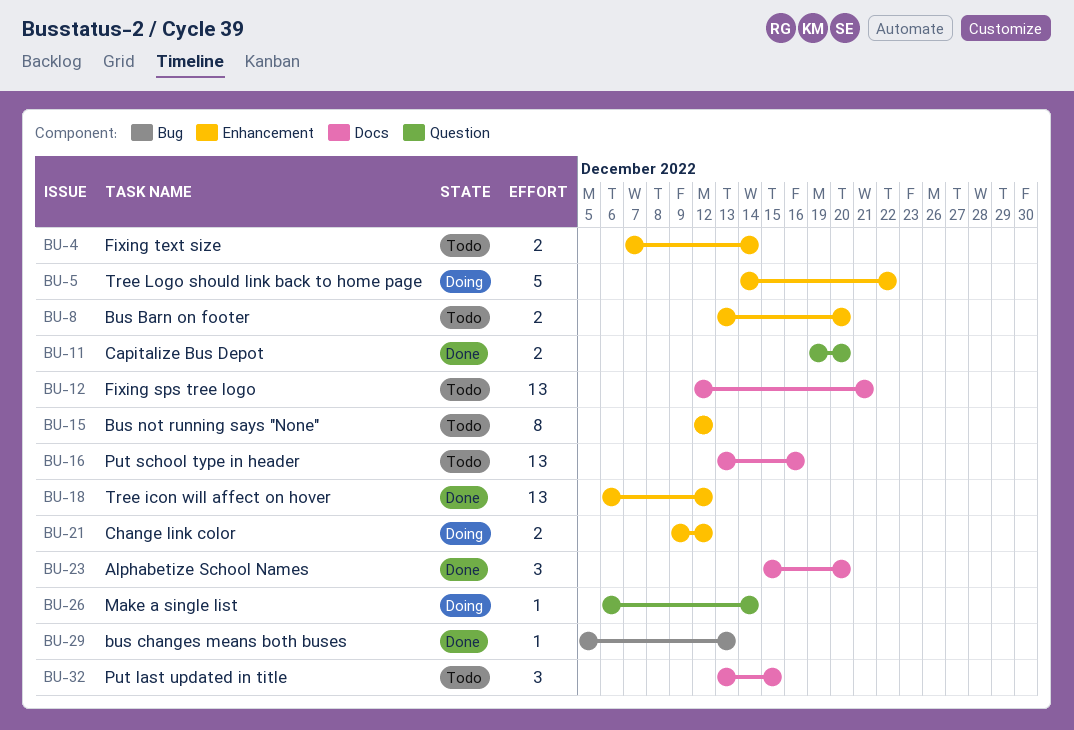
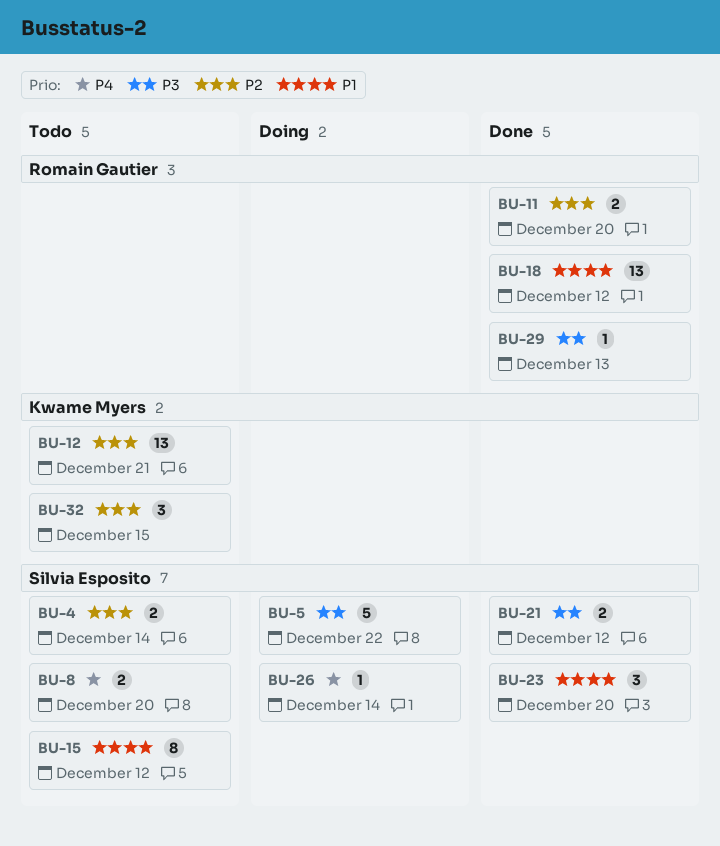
BU-16: present -> none
BU-21, status: Doing -> Done

